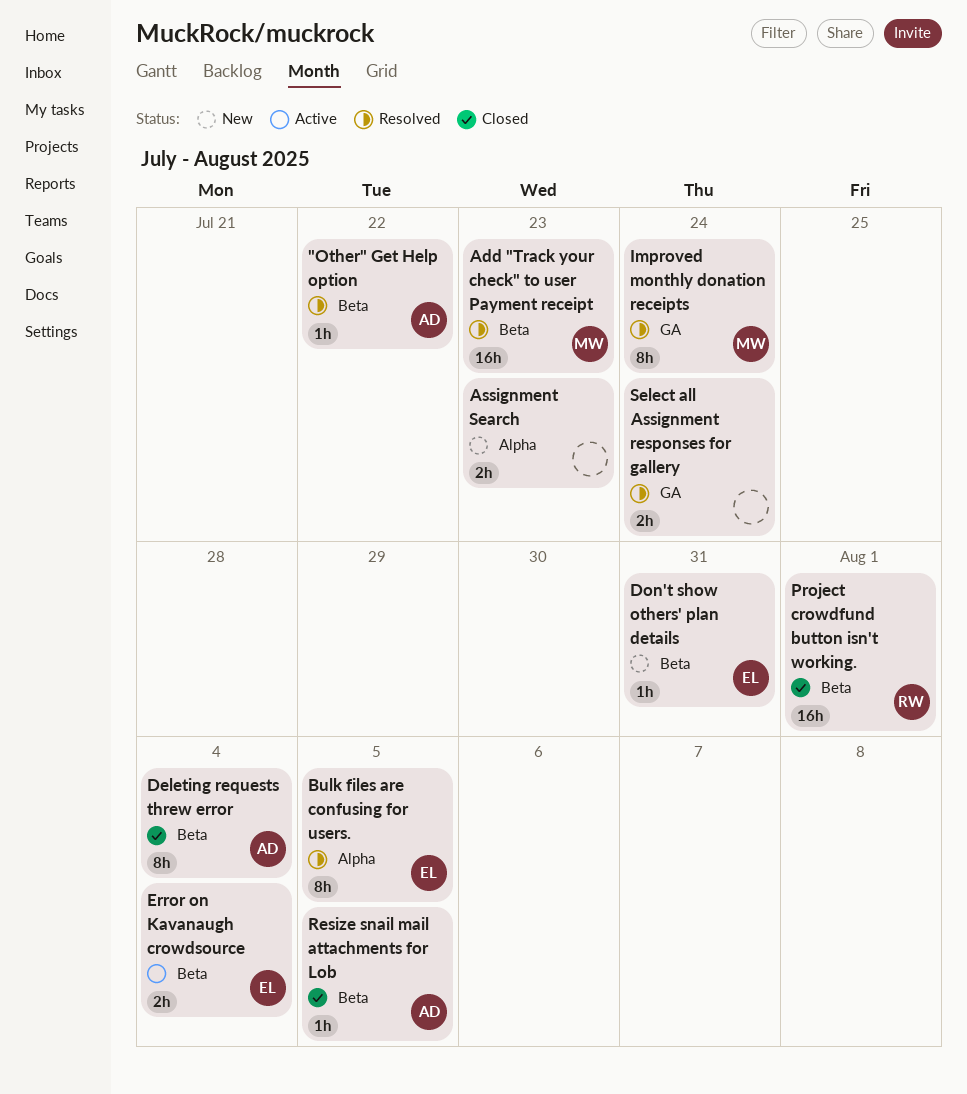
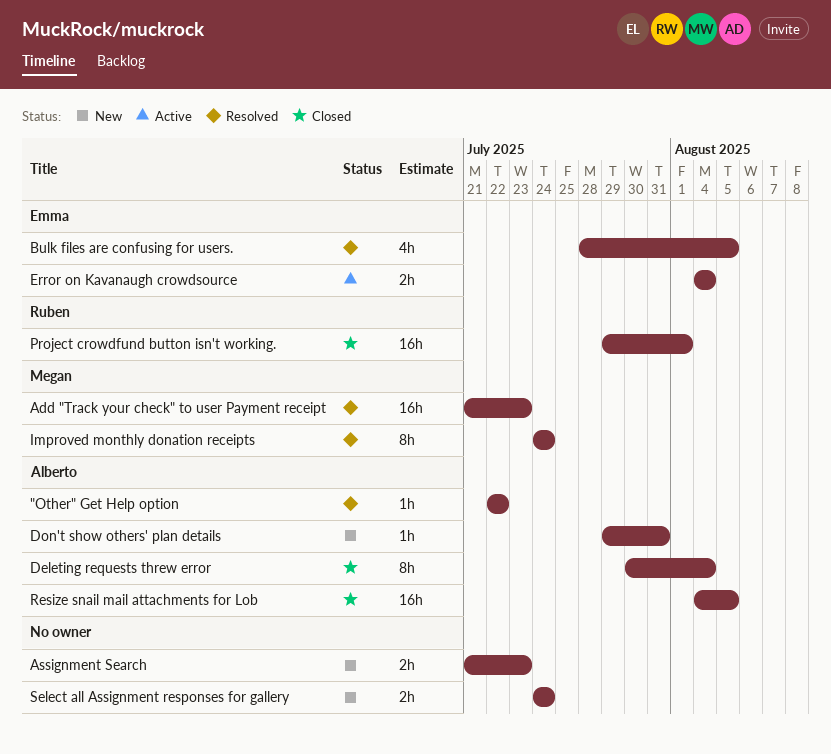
Bulk files are confusing for users., estimate: 8h -> 4h
Don't show others' plan details, owner: Emma -> Alberto
Resize snail mail attachments for Lob, estimate: 1h -> 16h
Select all Assignment responses for gallery, status: Resolved -> New

